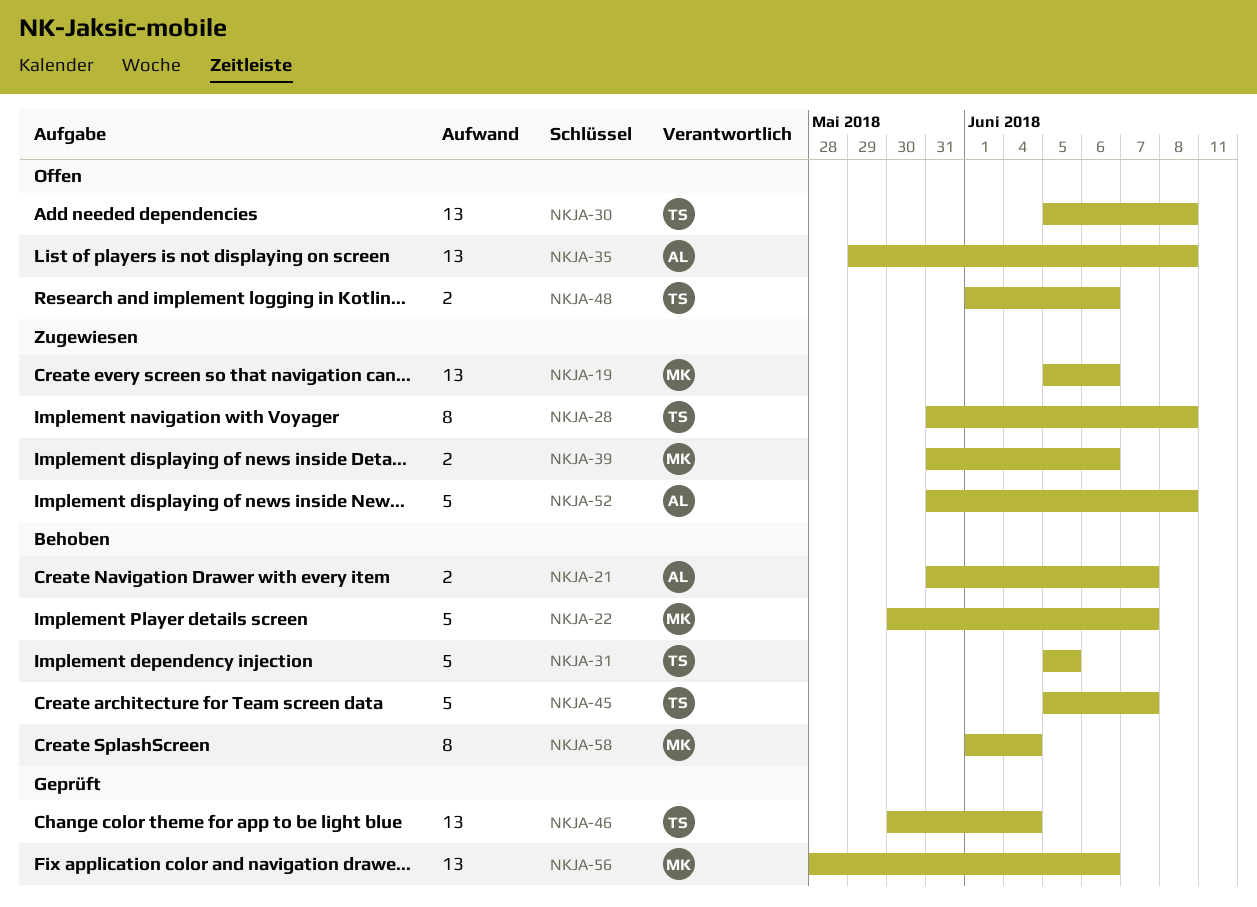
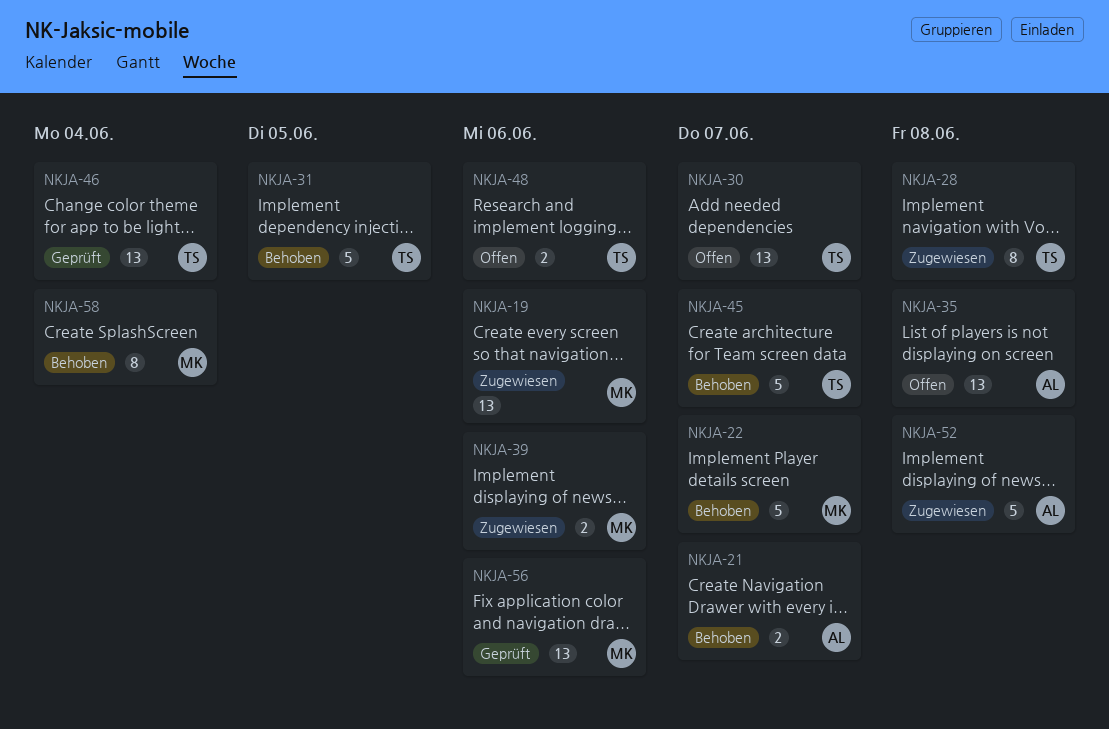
NKJA-30, due: Jun 8 -> Jun 7

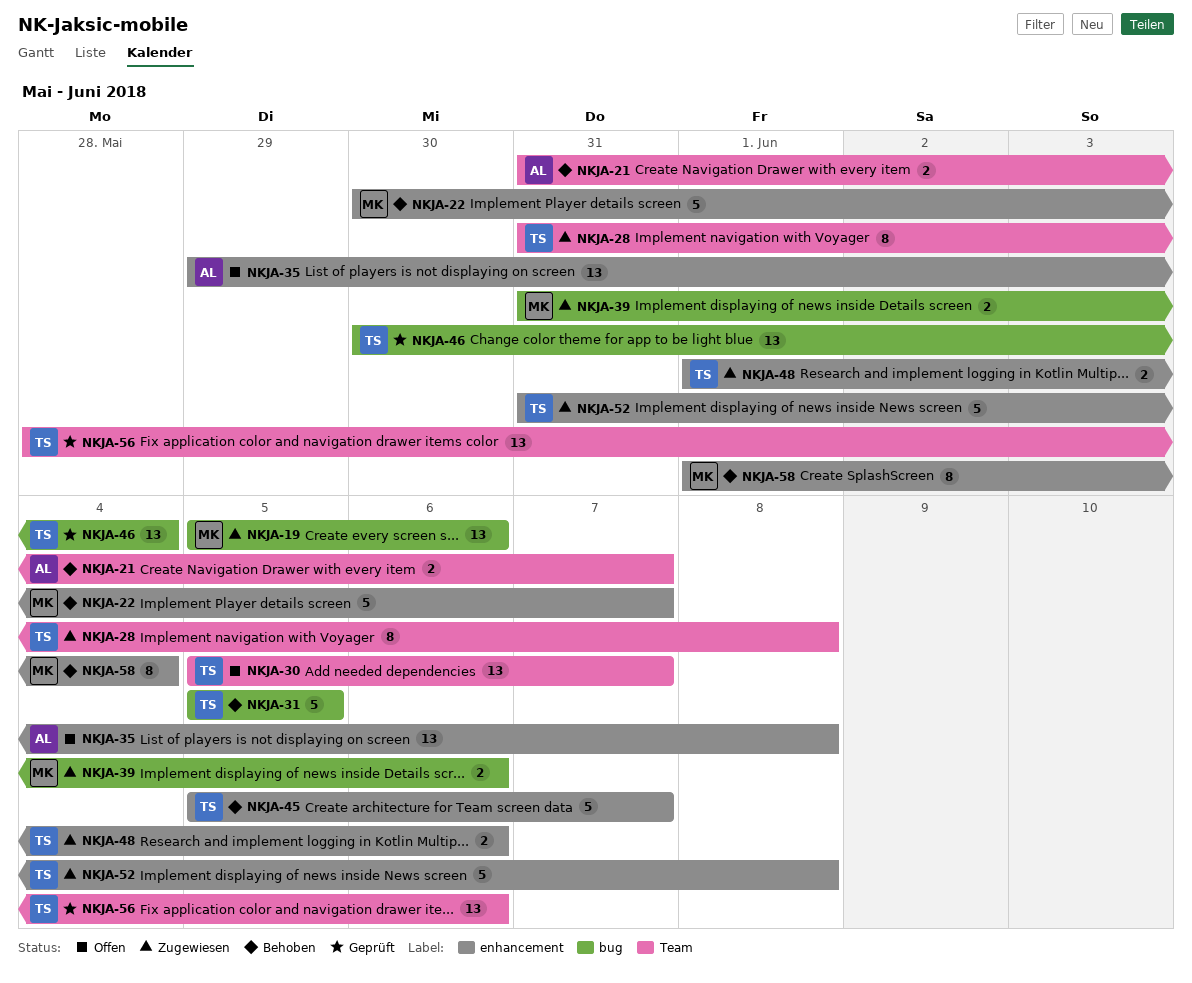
NKJA-48, status: Offen -> Zugewiesen
NKJA-52, owner: AL -> TS
NKJA-56, owner: MK -> TS

